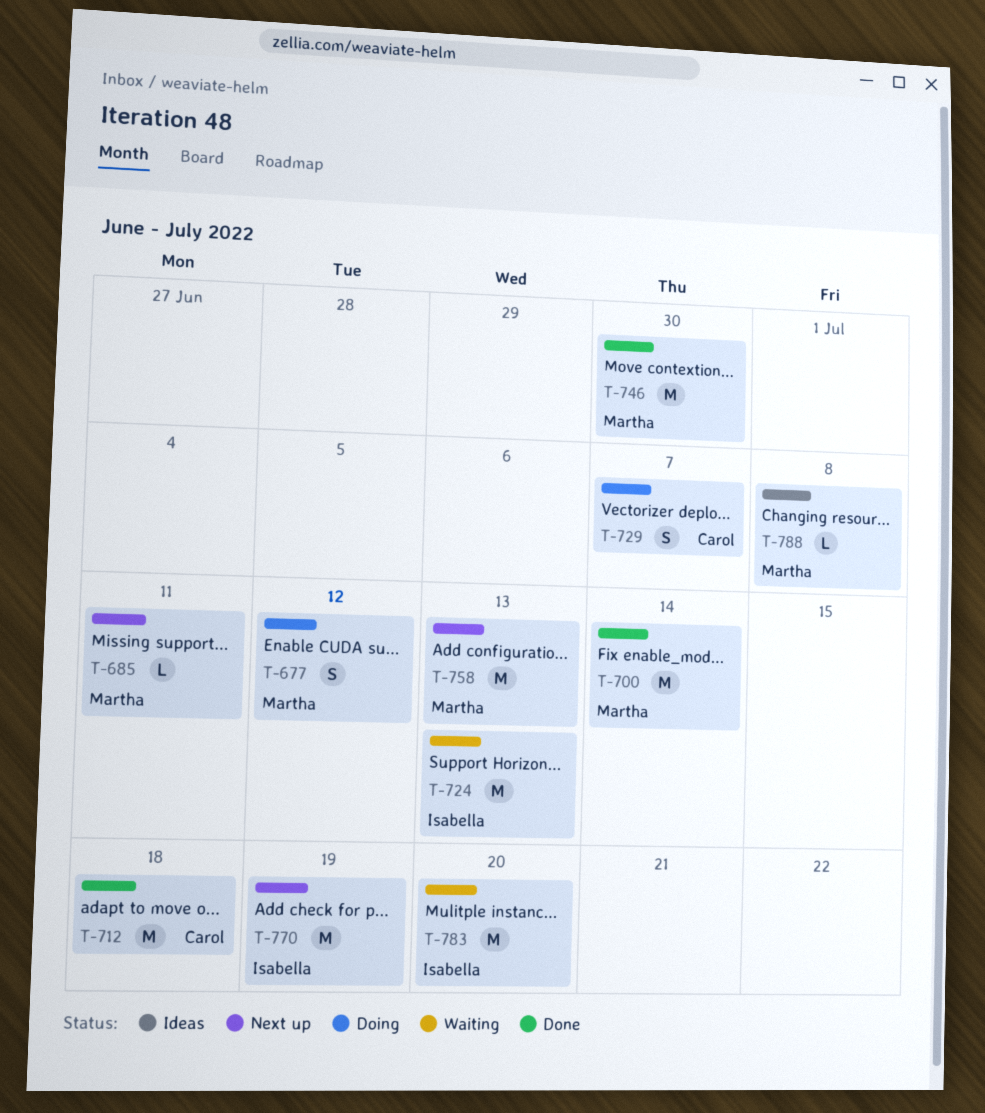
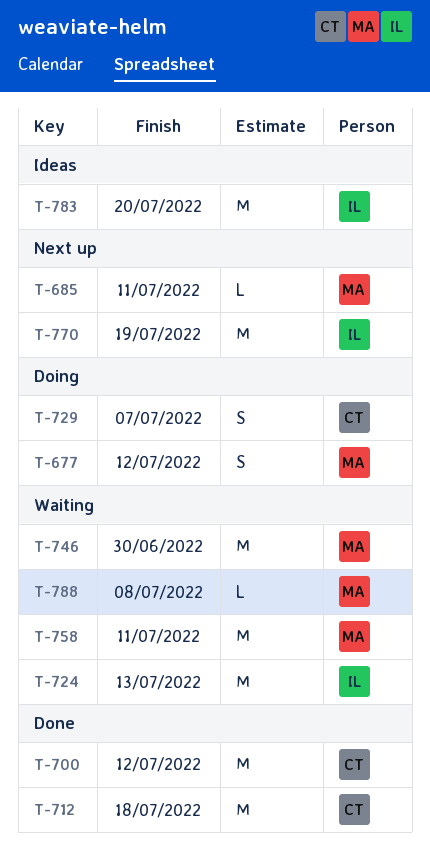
T-700, owner: Martha -> Carol
T-700, due: Jul 14 -> Jul 12
T-746, status: Done -> Waiting
T-758, status: Next up -> Waiting
T-758, due: Jul 13 -> Jul 11
T-783, status: Waiting -> Ideas
T-788, status: Ideas -> Waiting

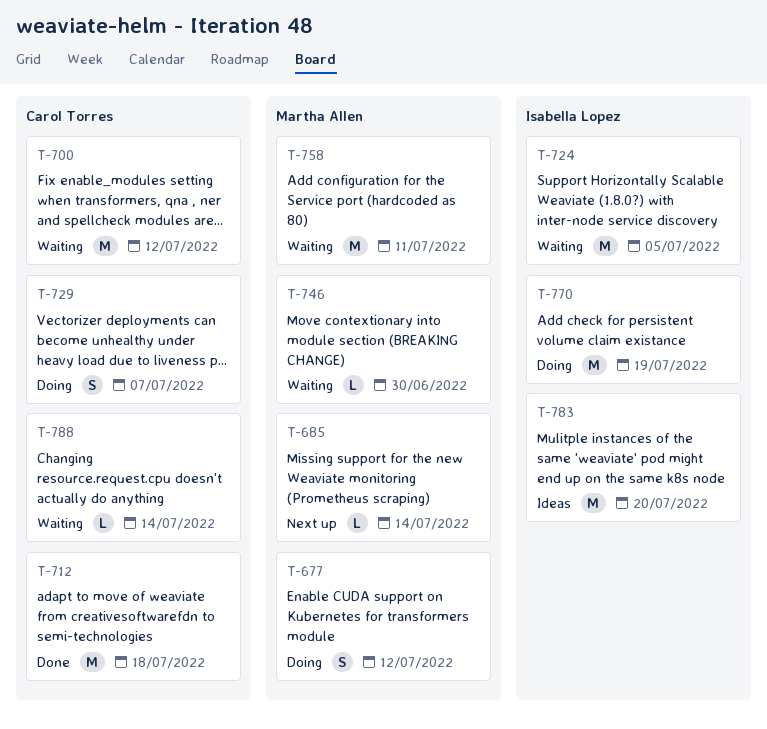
T-685, due: Jul 11 -> Jul 14
T-700, status: Done -> Waiting
T-724, due: Jul 13 -> Jul 5
T-746, estimate: M -> L
T-770, status: Next up -> Doing
T-788, owner: Martha Allen -> Carol Torres
T-788, due: Jul 8 -> Jul 14

